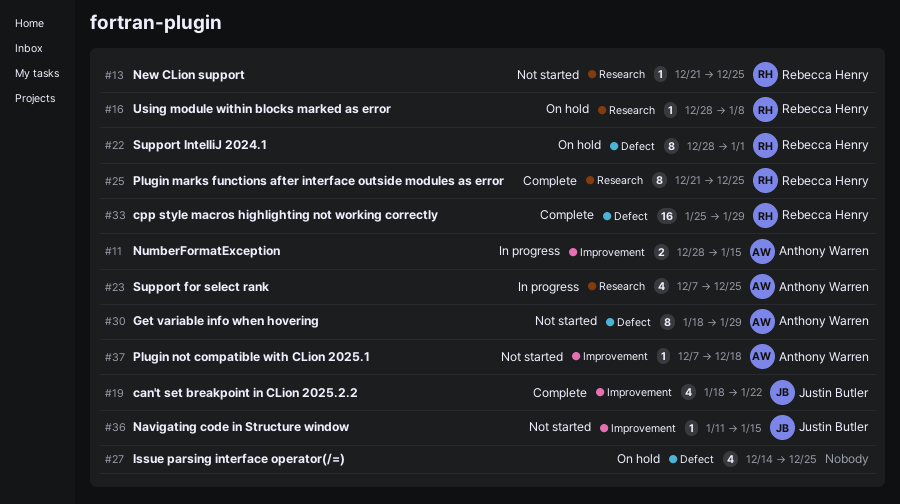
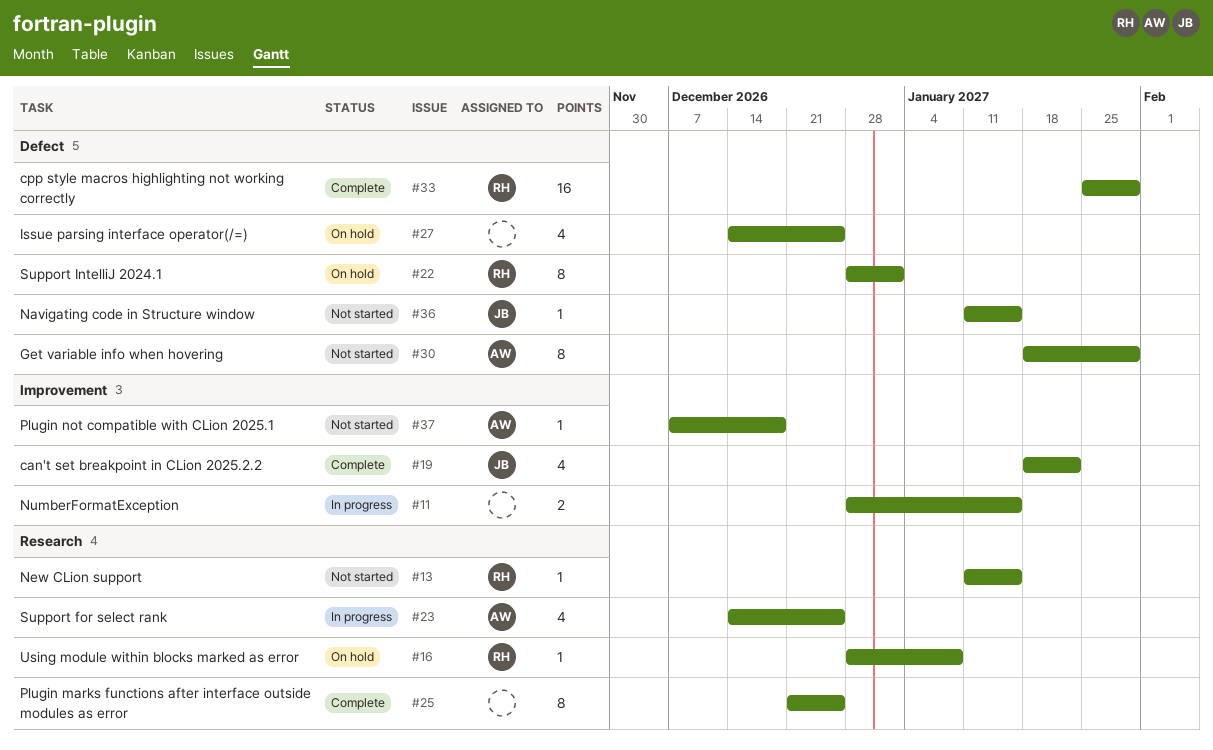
#11, owner: Anthony Warren -> none
#13, start: Dec 21 -> Jan 11
#13, due: Dec 25 -> Jan 15
#23, start: Dec 7 -> Dec 14
#25, owner: Rebecca Henry -> none
#36, label: Improvement -> Defect

